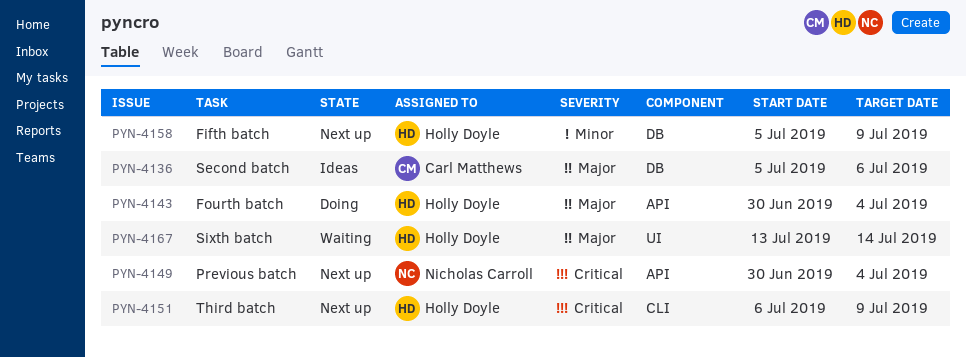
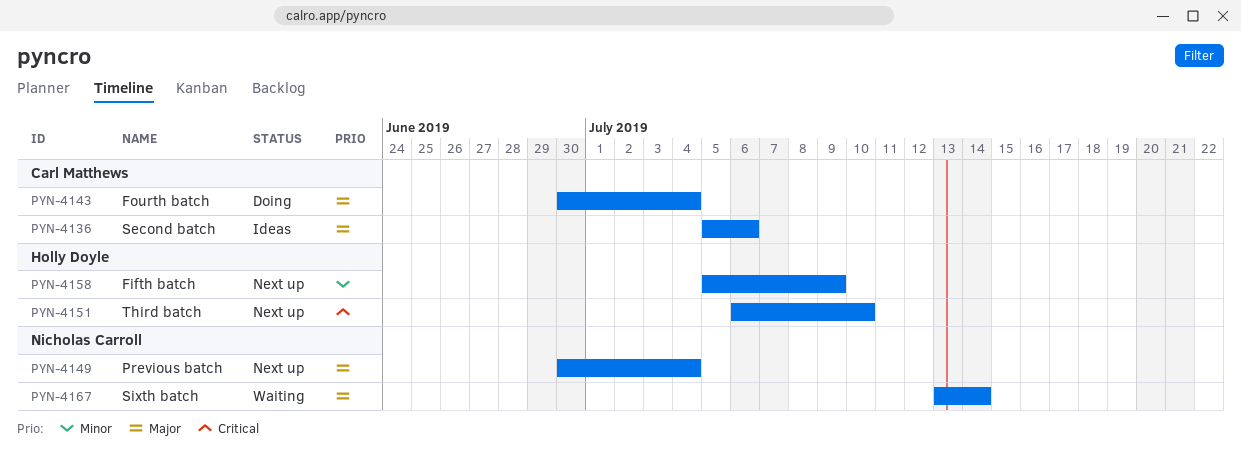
PYN-4143, owner: Holly Doyle -> Carl Matthews
PYN-4149, priority: Critical -> Major
PYN-4151, due: Jul 9 -> Jul 10
PYN-4167, owner: Holly Doyle -> Nicholas Carroll

